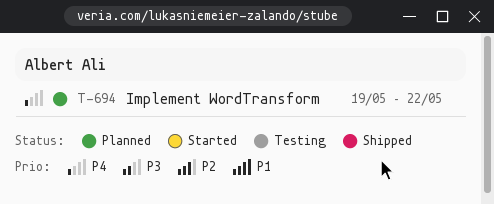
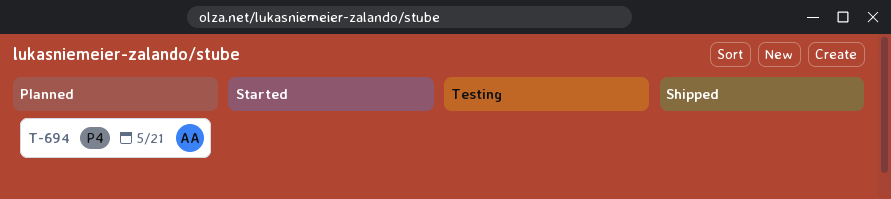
T-694, due: May 22 -> May 21

